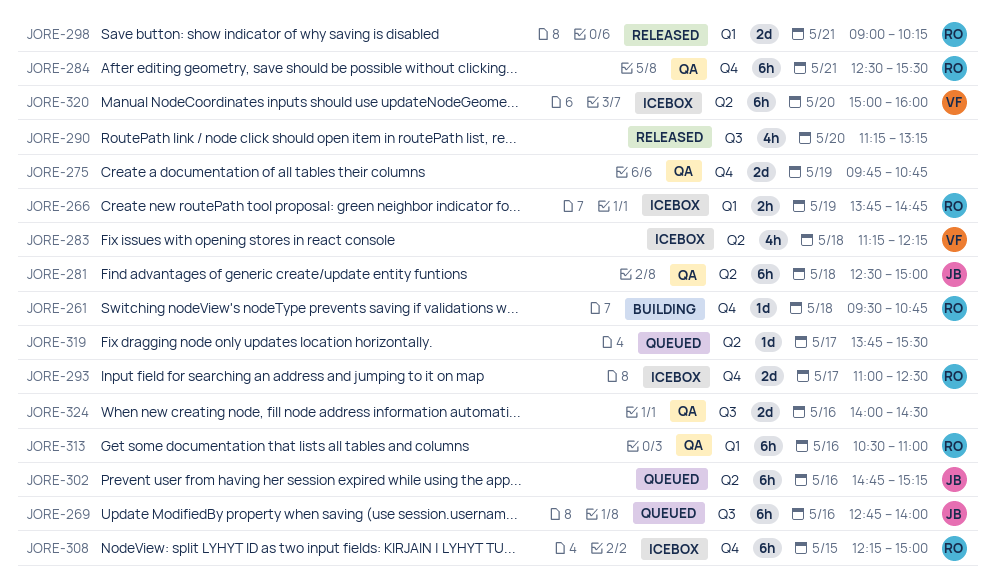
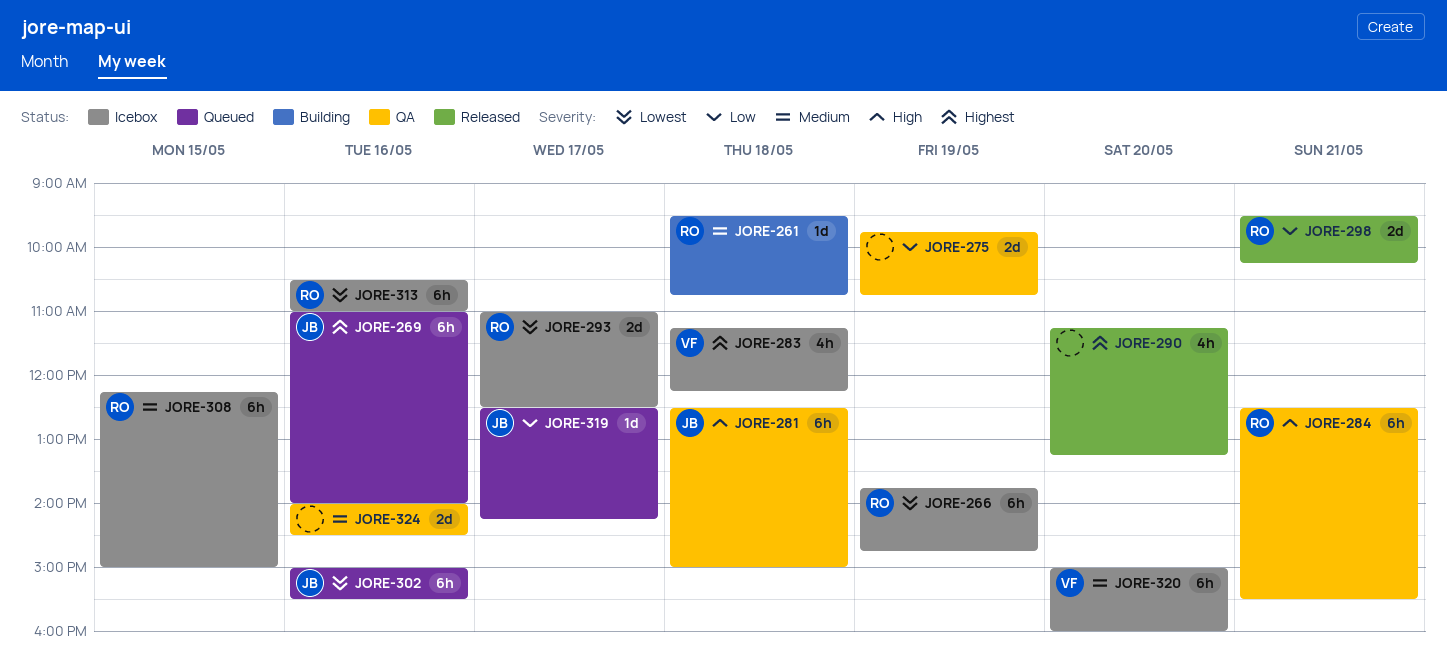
JORE-266, estimate: 2h -> 6h
JORE-269, begins: 12:45 -> 11:00
JORE-298, begins: 09:00 -> 09:30
JORE-302, begins: 14:45 -> 15:00
JORE-302, ends: 15:15 -> 15:30
JORE-313, status: QA -> Icebox
JORE-319, owner: none -> JB
JORE-319, begins: 13:45 -> 12:30
JORE-319, ends: 15:30 -> 14:15

